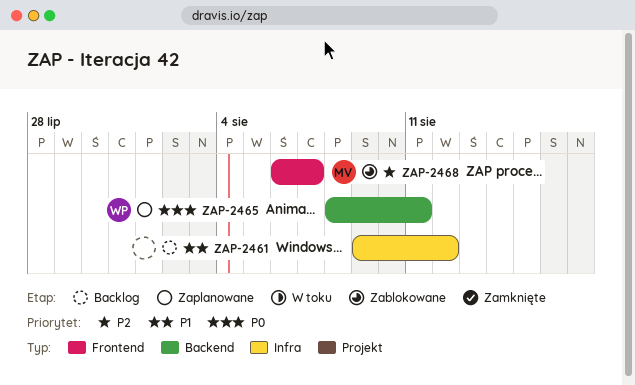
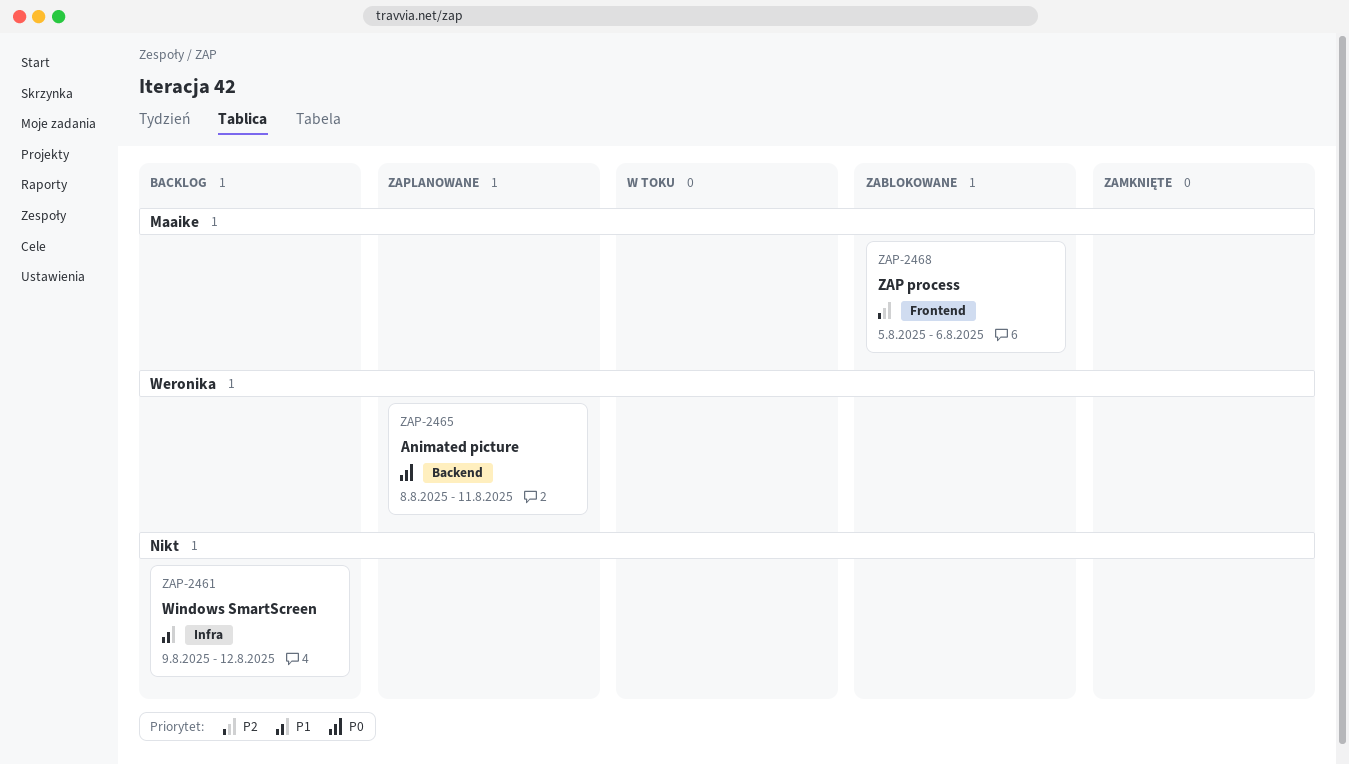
ZAP-2468, start: Aug 6 -> Aug 5
ZAP-2468, due: Aug 7 -> Aug 6

